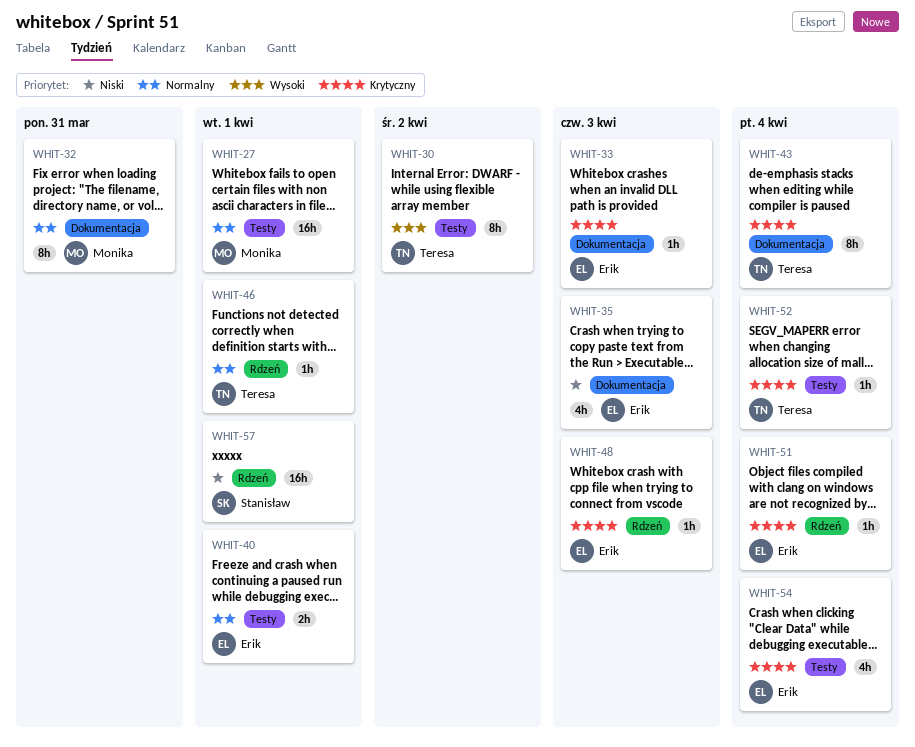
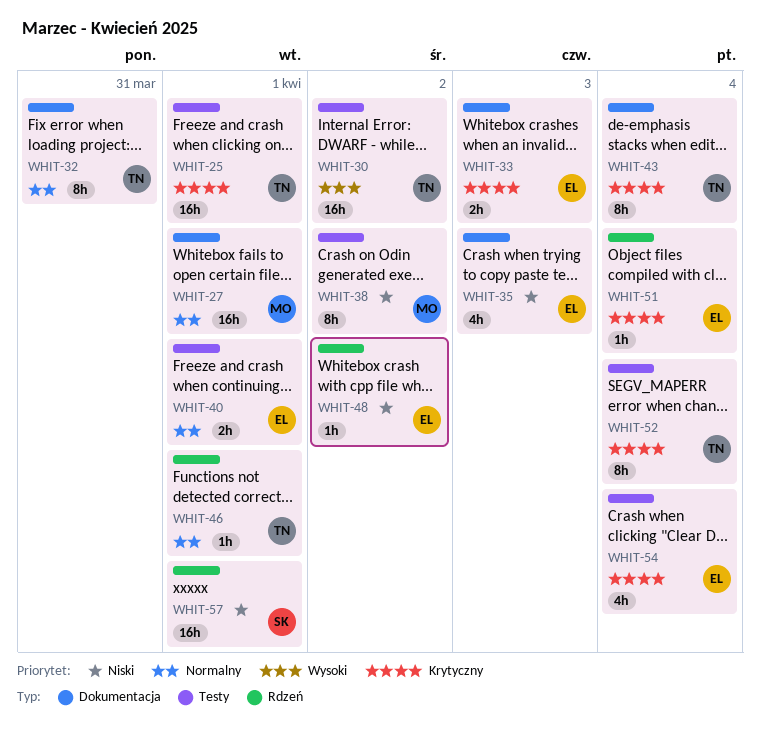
WHIT-25: none -> present
WHIT-27, label: Testy -> Dokumentacja
WHIT-30, estimate: 8h -> 16h
WHIT-32, owner: Monika -> Teresa
WHIT-33, estimate: 1h -> 2h
WHIT-38: none -> present
WHIT-48, priority: Krytyczny -> Niski
WHIT-48, due: Apr 3 -> Apr 2
WHIT-52, estimate: 1h -> 8h

